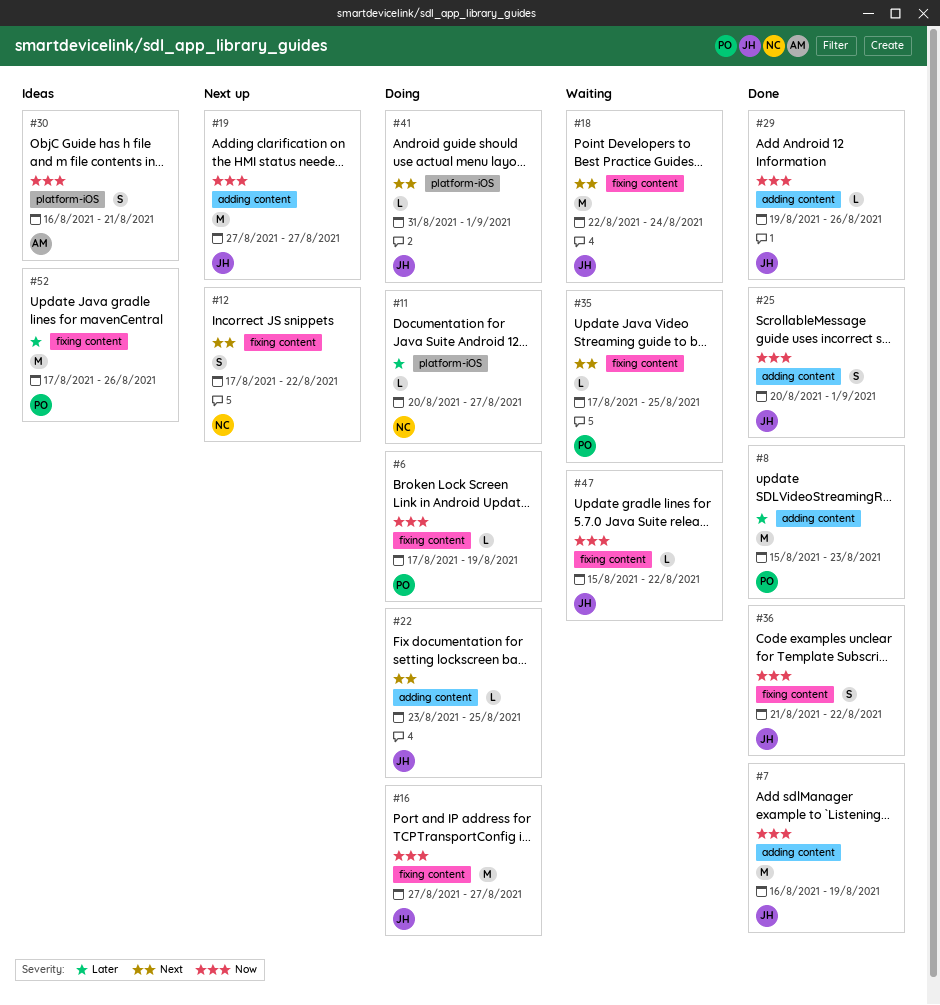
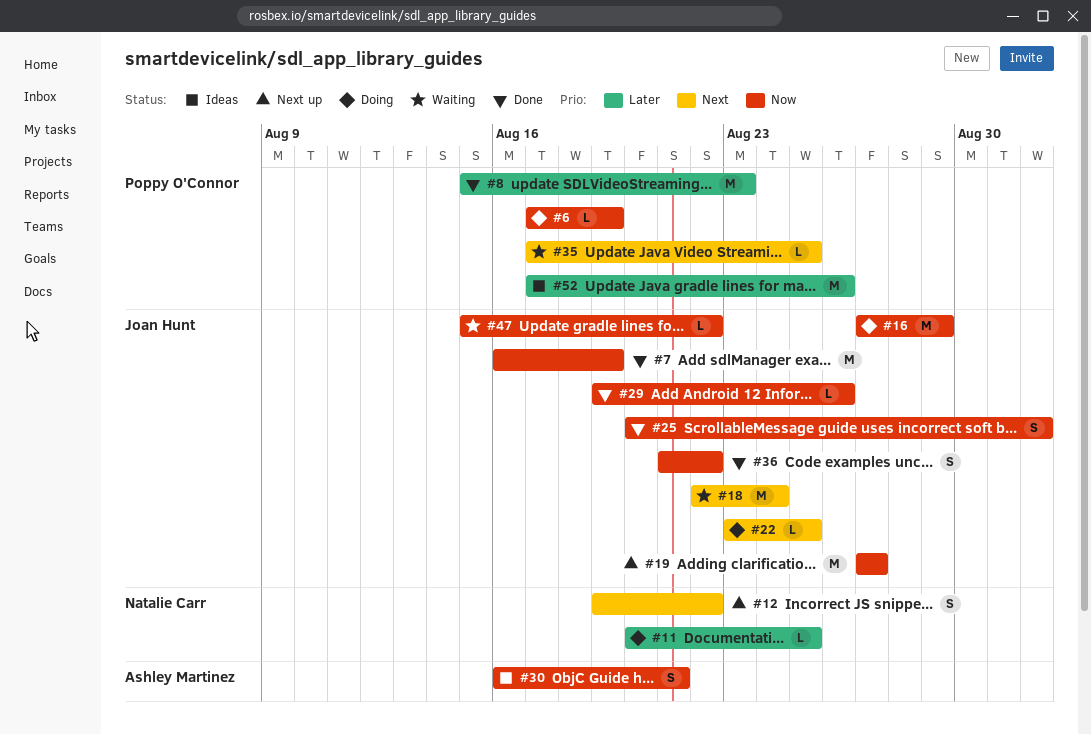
#11, due: Aug 27 -> Aug 25
#12, start: Aug 17 -> Aug 19
#16, due: Aug 27 -> Aug 29
#41: present -> none

